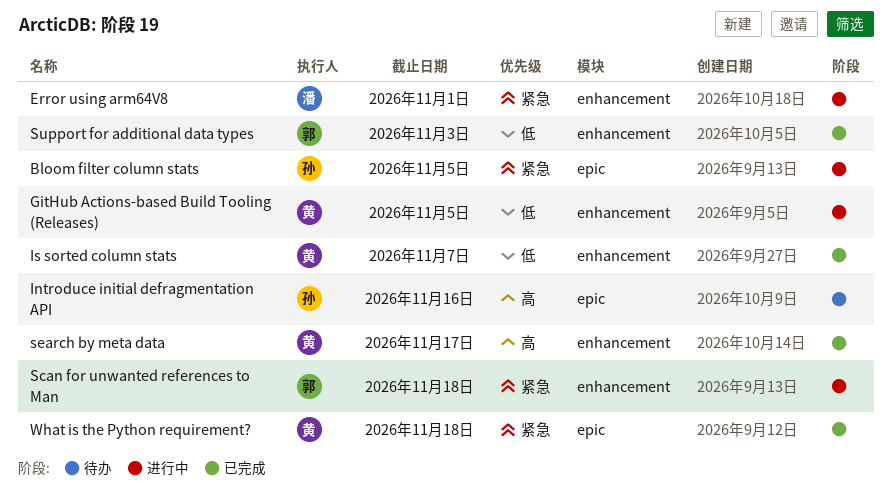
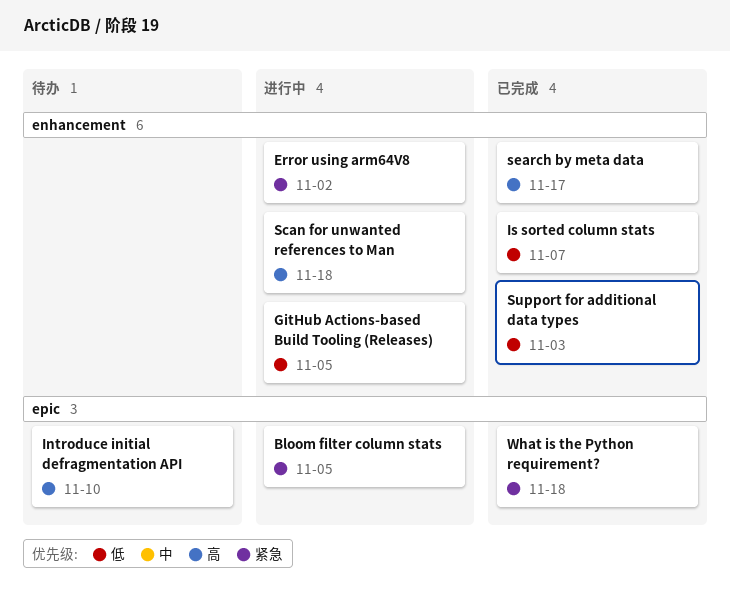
Error using arm64V8, due: Nov 1 -> Nov 2
Introduce initial defragmentation API, due: Nov 16 -> Nov 10
Scan for unwanted references to Man, priority: 紧急 -> 高

